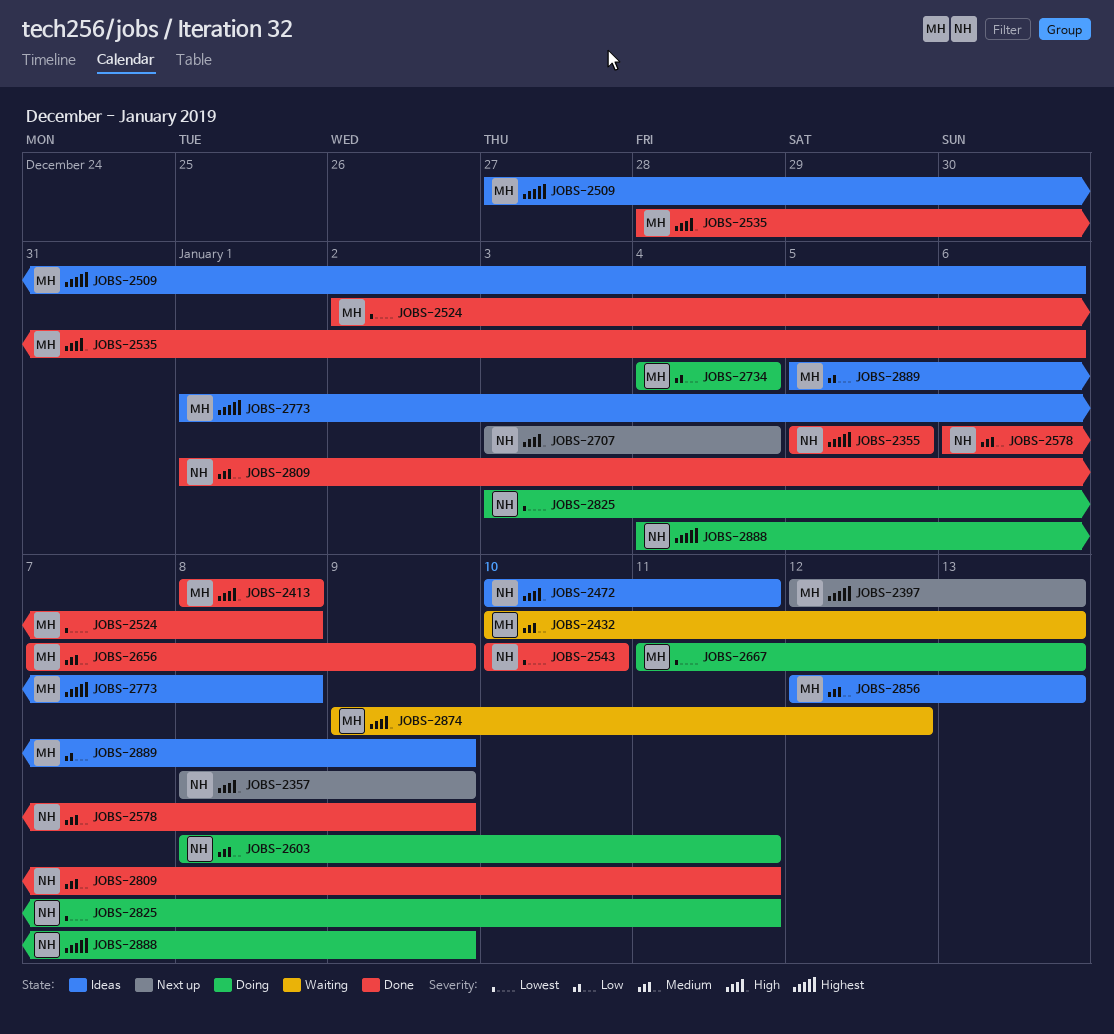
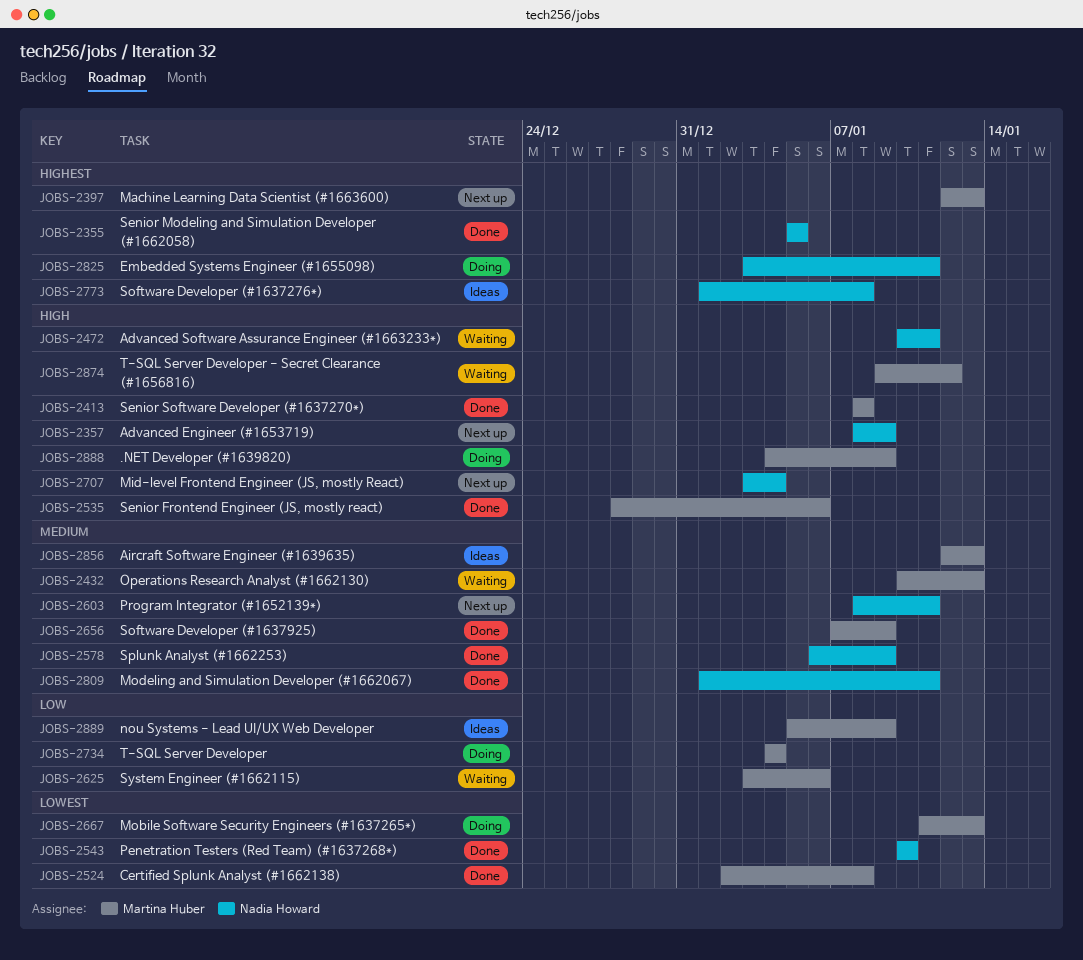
JOBS-2472, status: Ideas -> Waiting
JOBS-2509: present -> none
JOBS-2603, status: Doing -> Next up
JOBS-2625: none -> present
JOBS-2773, owner: Martina Huber -> Nadia Howard
JOBS-2825, priority: Lowest -> Highest
JOBS-2888, owner: Nadia Howard -> Martina Huber
JOBS-2888, priority: Highest -> High

